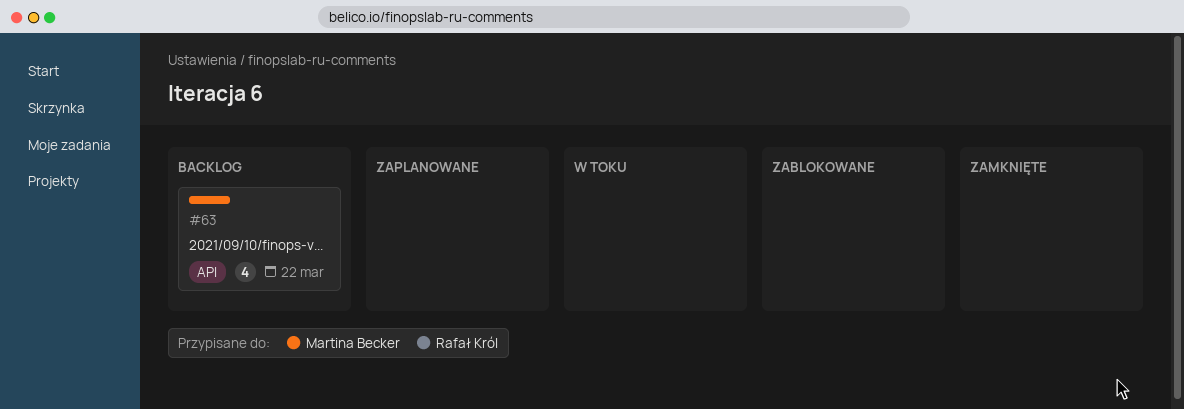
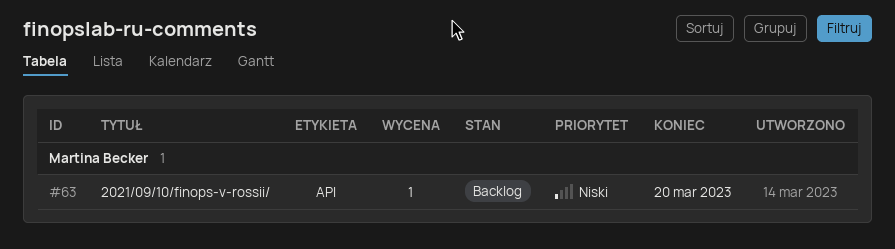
#63, estimate: 4 -> 1
#63, due: Mar 22 -> Mar 20

